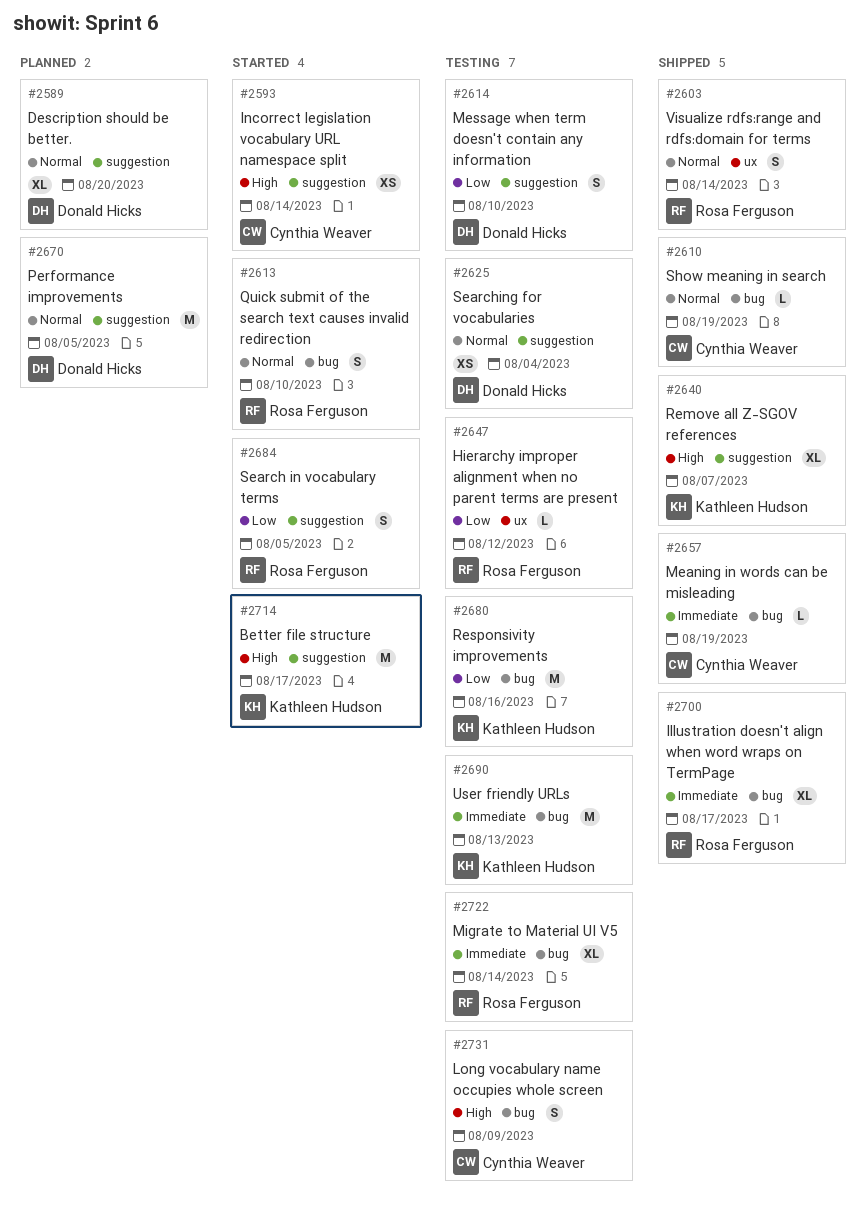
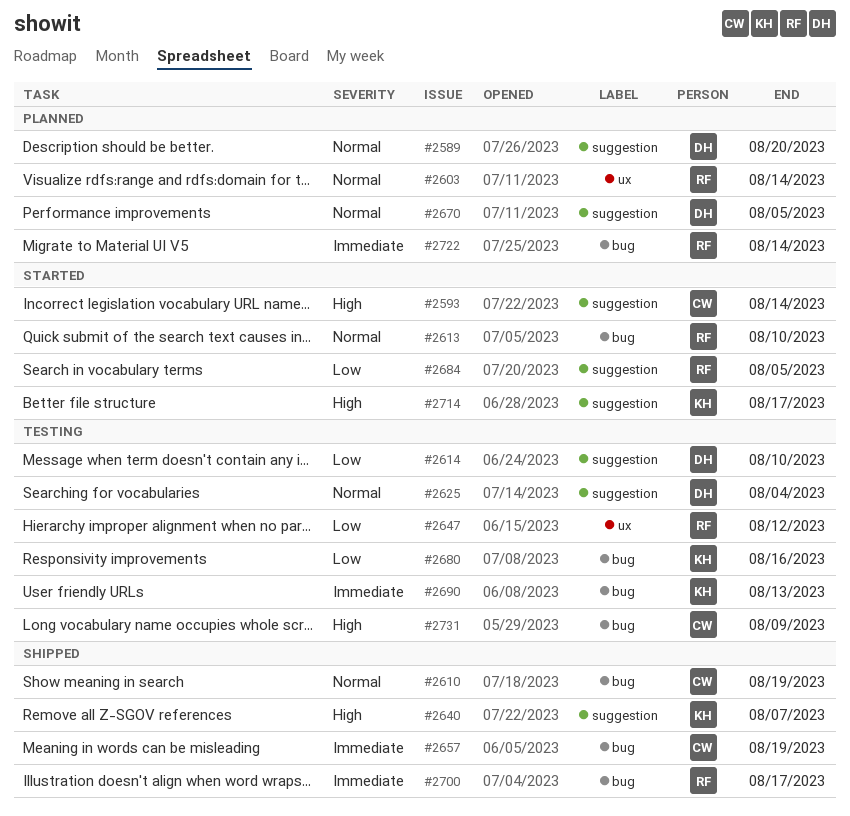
#2603, status: Shipped -> Planned
#2722, status: Testing -> Planned

